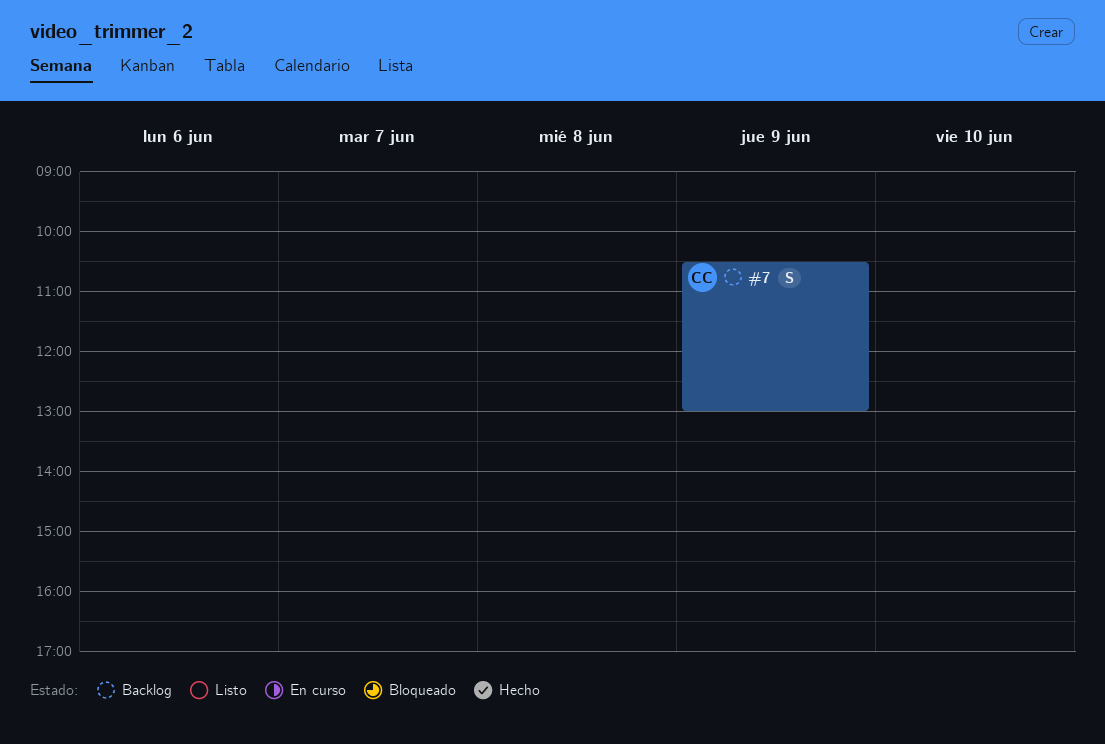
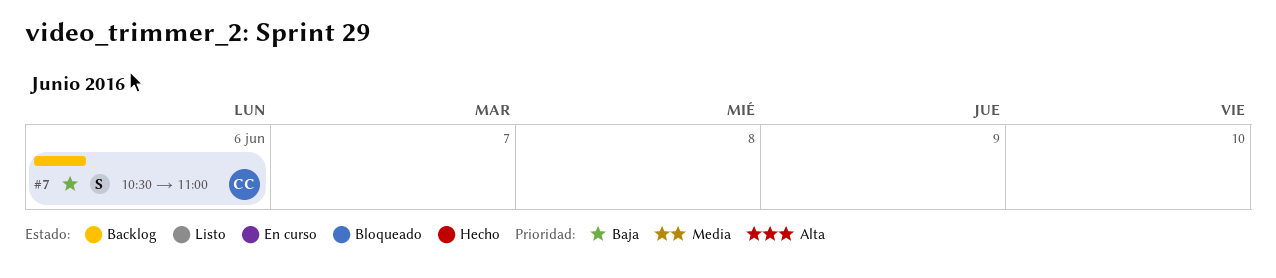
#7, day: Jun 9 -> Jun 6
#7, ends: 13:00 -> 11:00

